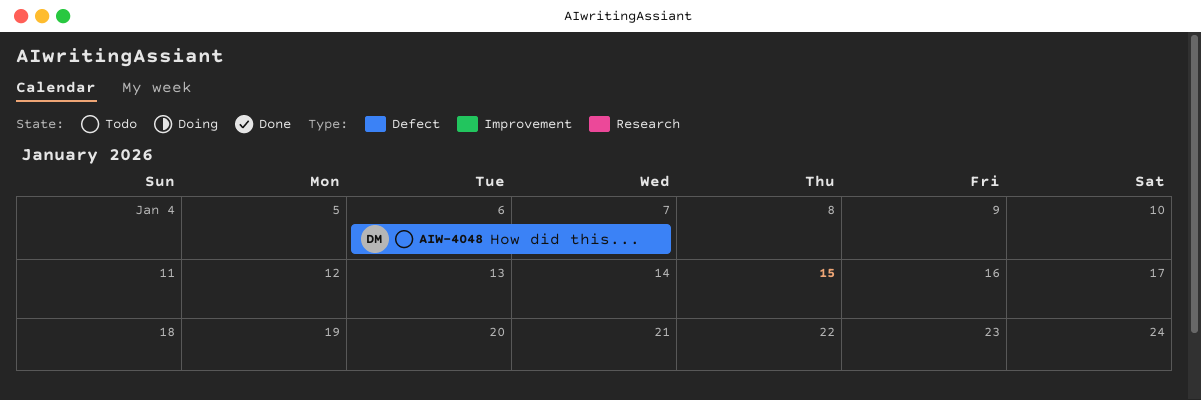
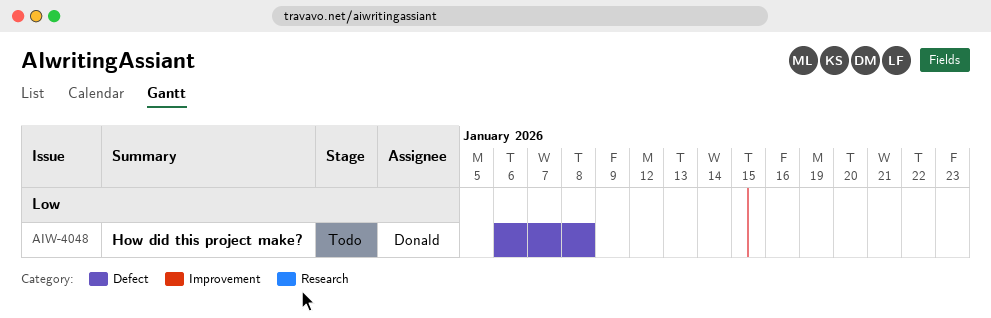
AIW-4048, due: Jan 7 -> Jan 8

